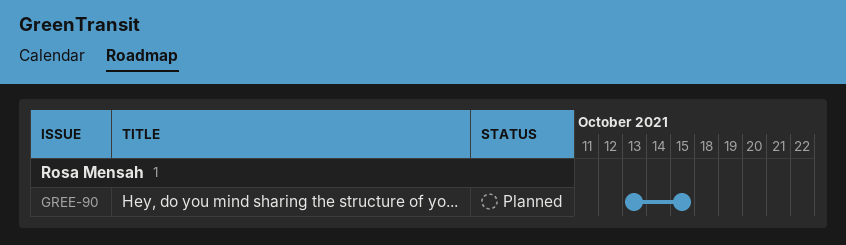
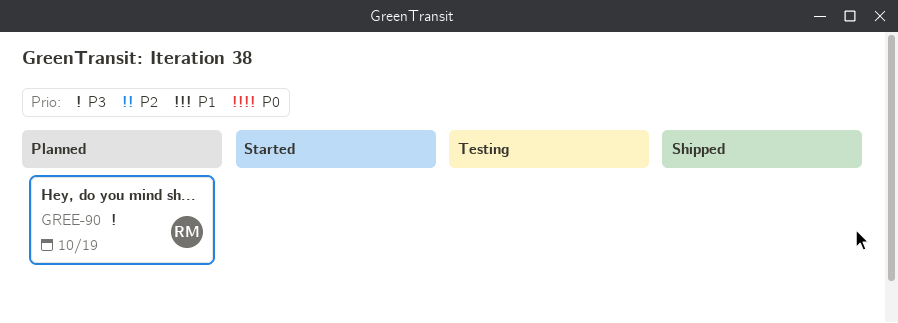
GREE-90, due: Oct 15 -> Oct 19

